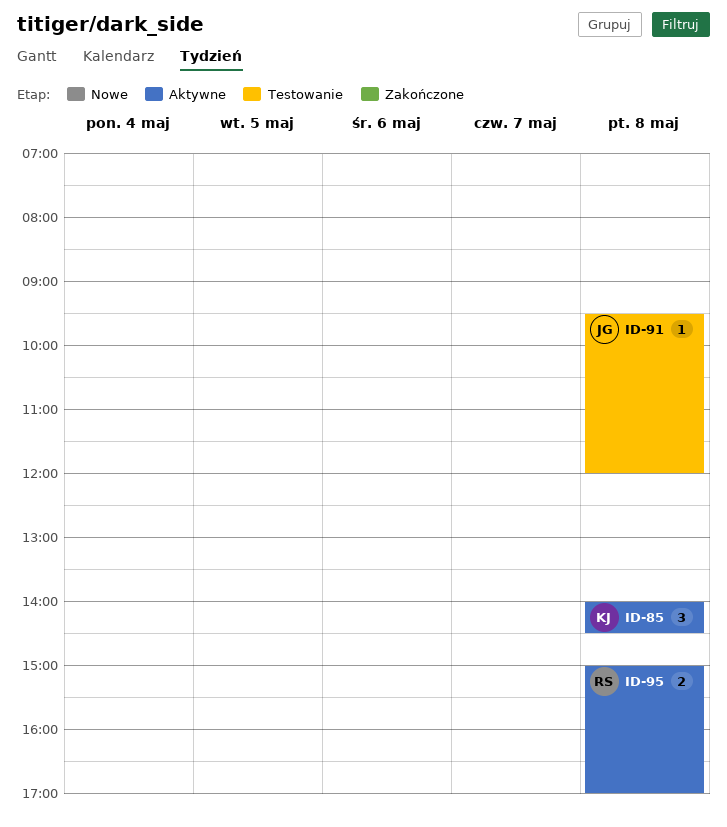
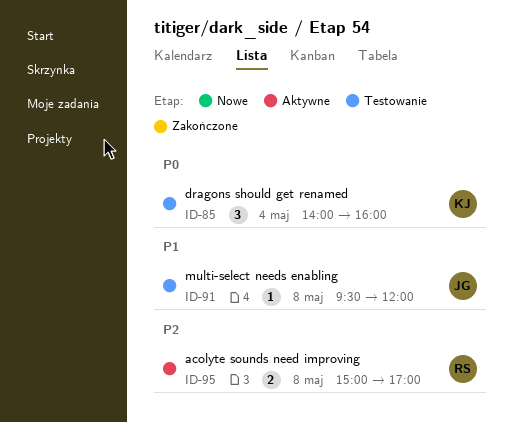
ID-85, status: Aktywne -> Testowanie
ID-85, day: May 8 -> May 4
ID-85, ends: 14:30 -> 16:00

